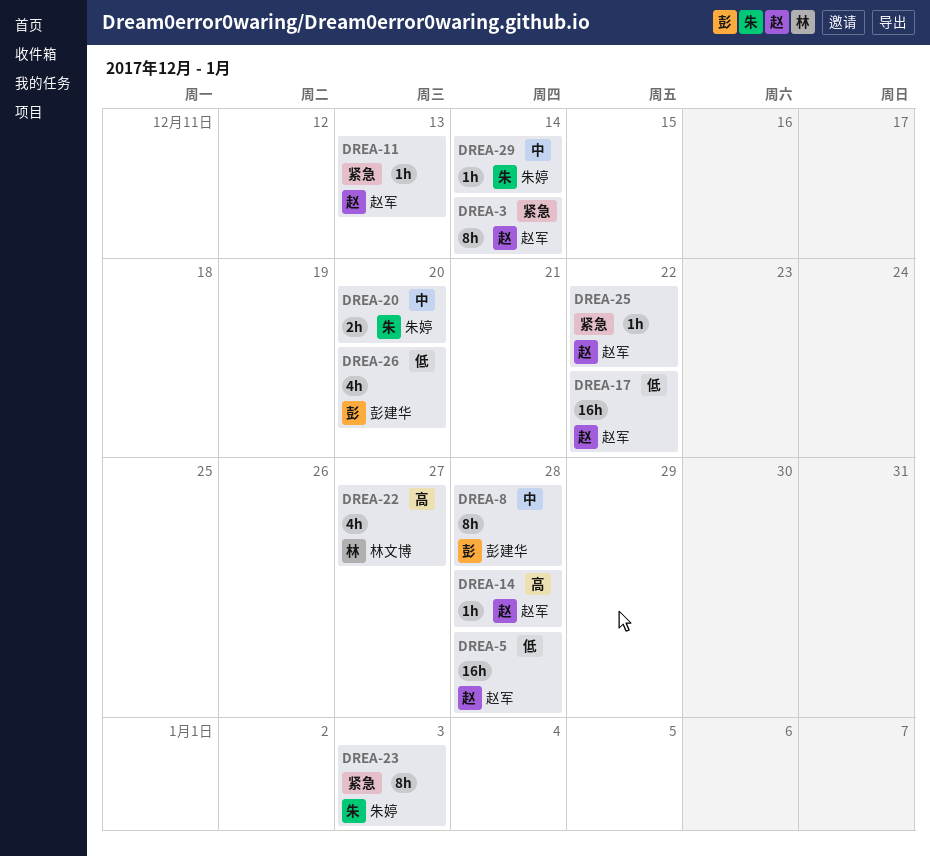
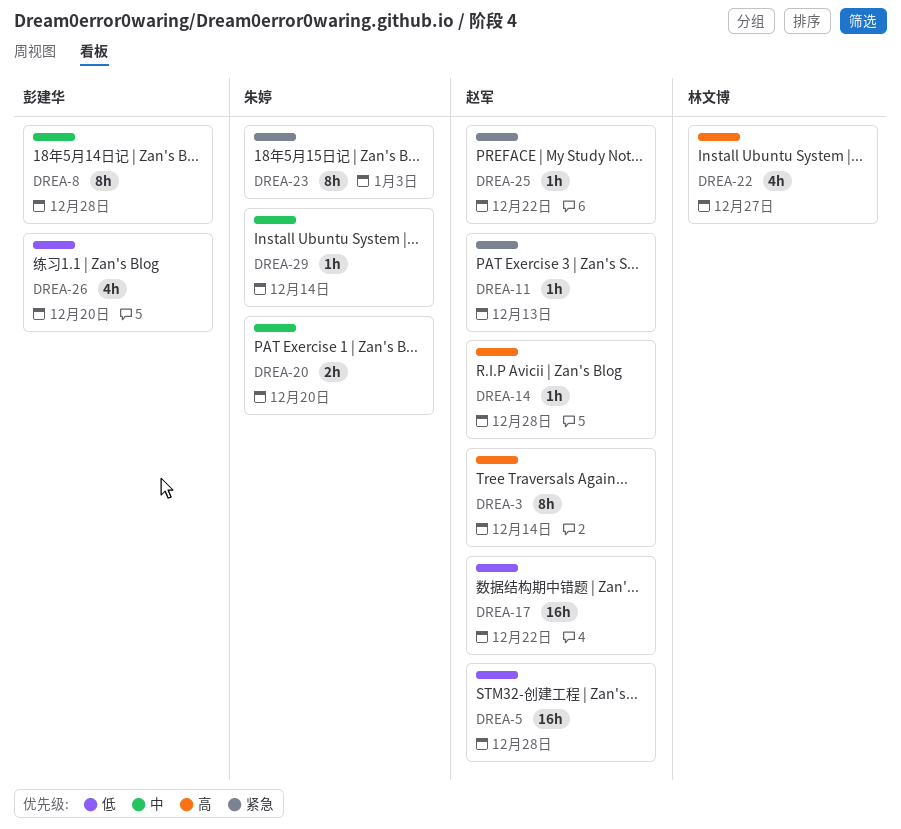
DREA-3, priority: 紧急 -> 高

